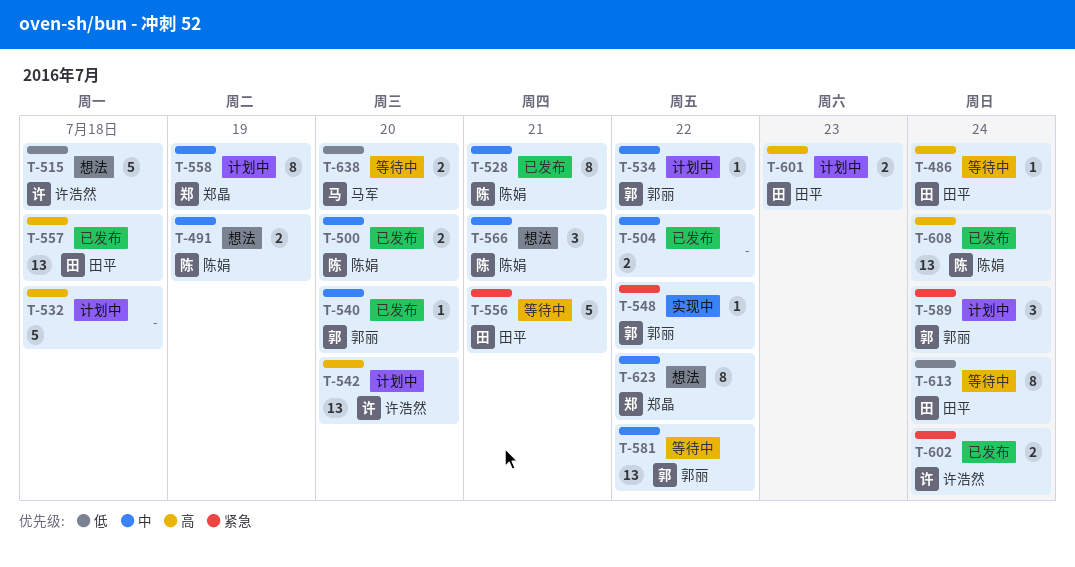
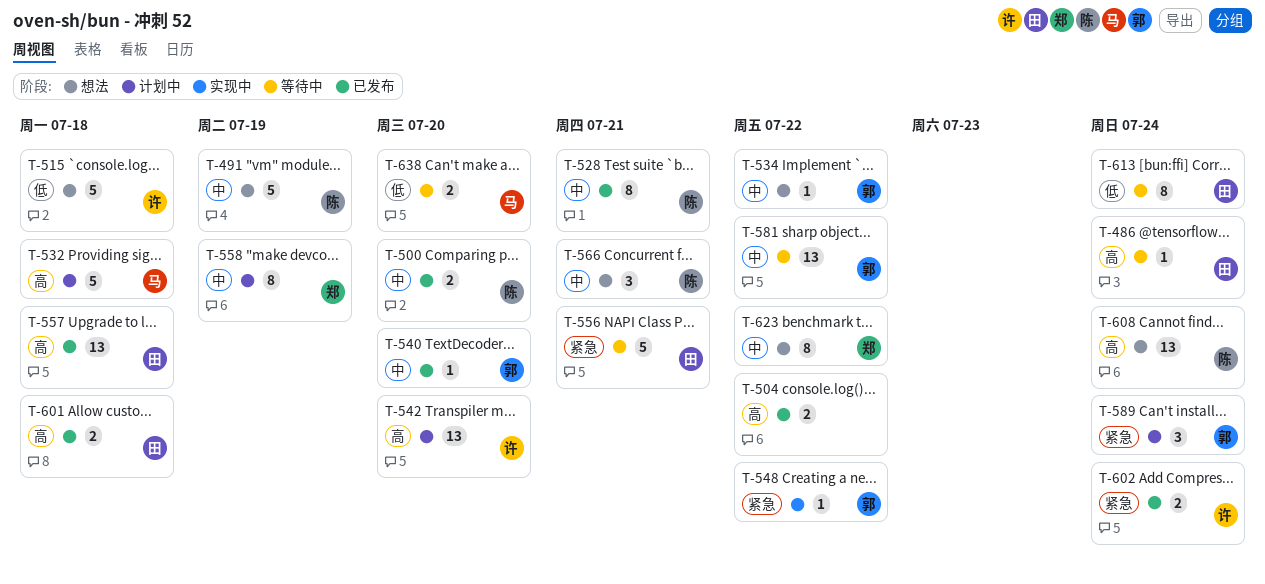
T-491, estimate: 2 -> 5
T-504, priority: 中 -> 高
T-532, owner: none -> 马军
T-534, status: 计划中 -> 想法
T-601, status: 计划中 -> 已发布
T-601, due: Jul 23 -> Jul 18
T-608, status: 已发布 -> 想法

